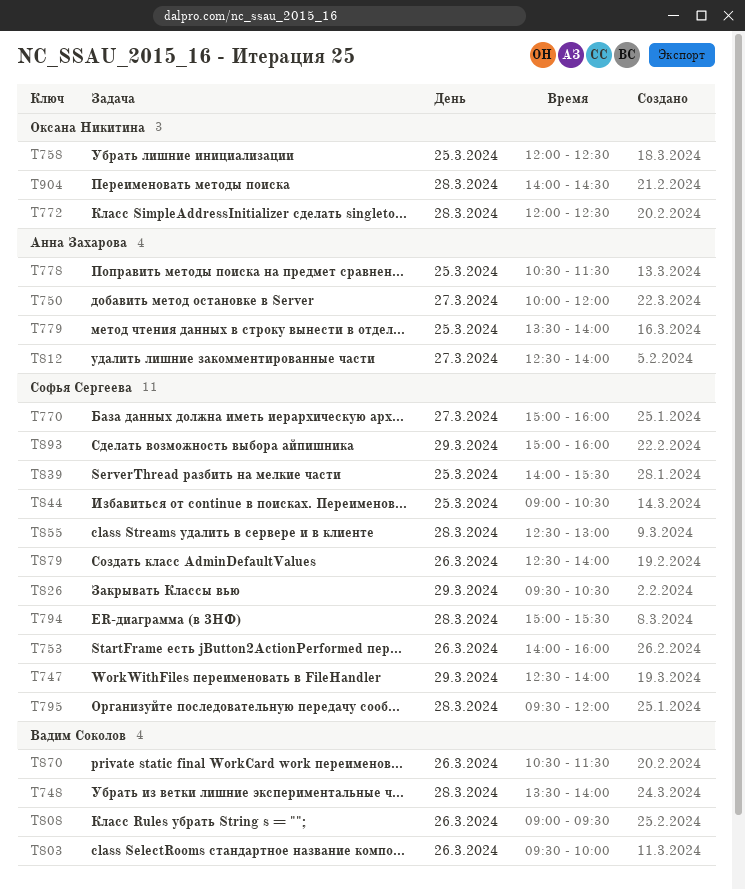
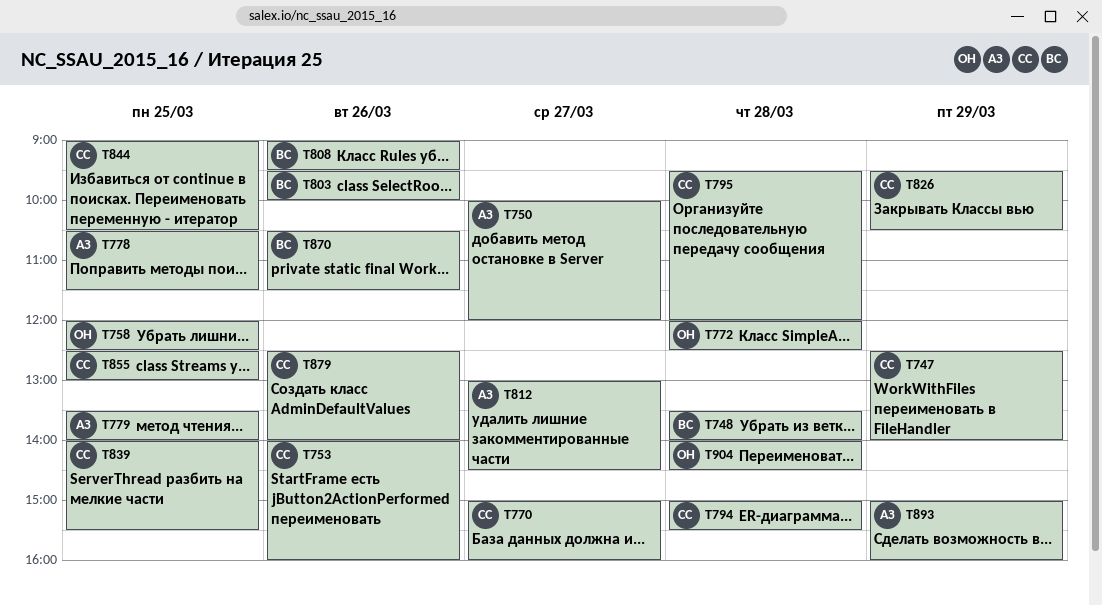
T812, begins: 12:30 -> 13:00
T812, ends: 14:00 -> 14:30
T855, day: Mar 28 -> Mar 25
T893, owner: Софья Сергеева -> Анна Захарова

